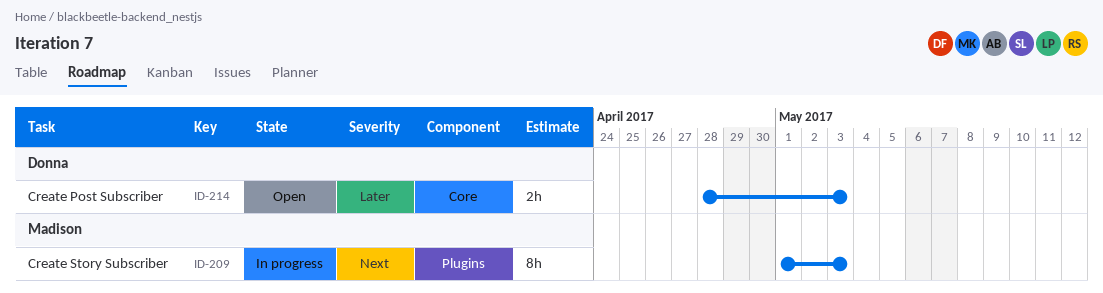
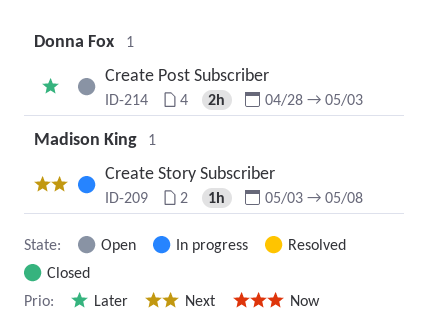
ID-209, estimate: 8h -> 1h
ID-209, start: May 1 -> May 3
ID-209, due: May 3 -> May 8

